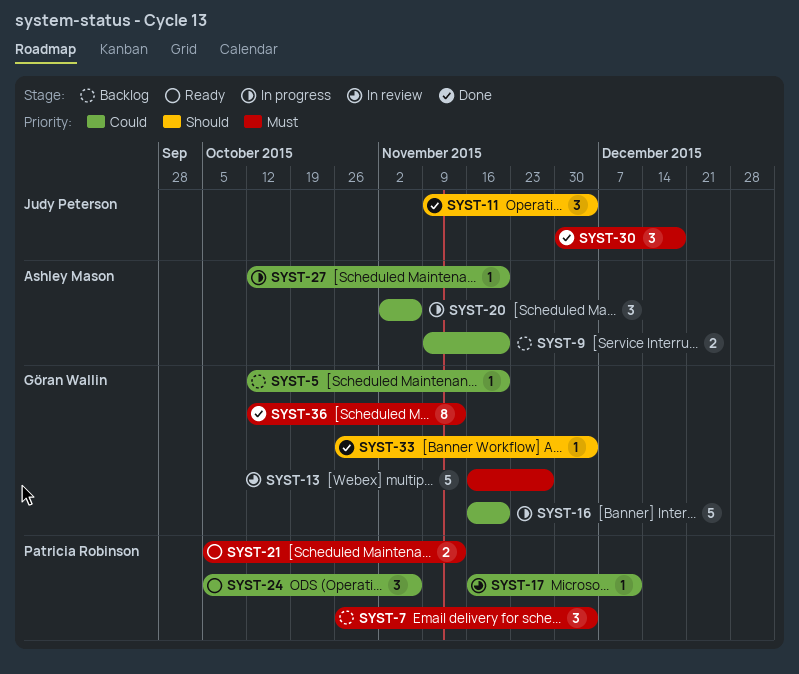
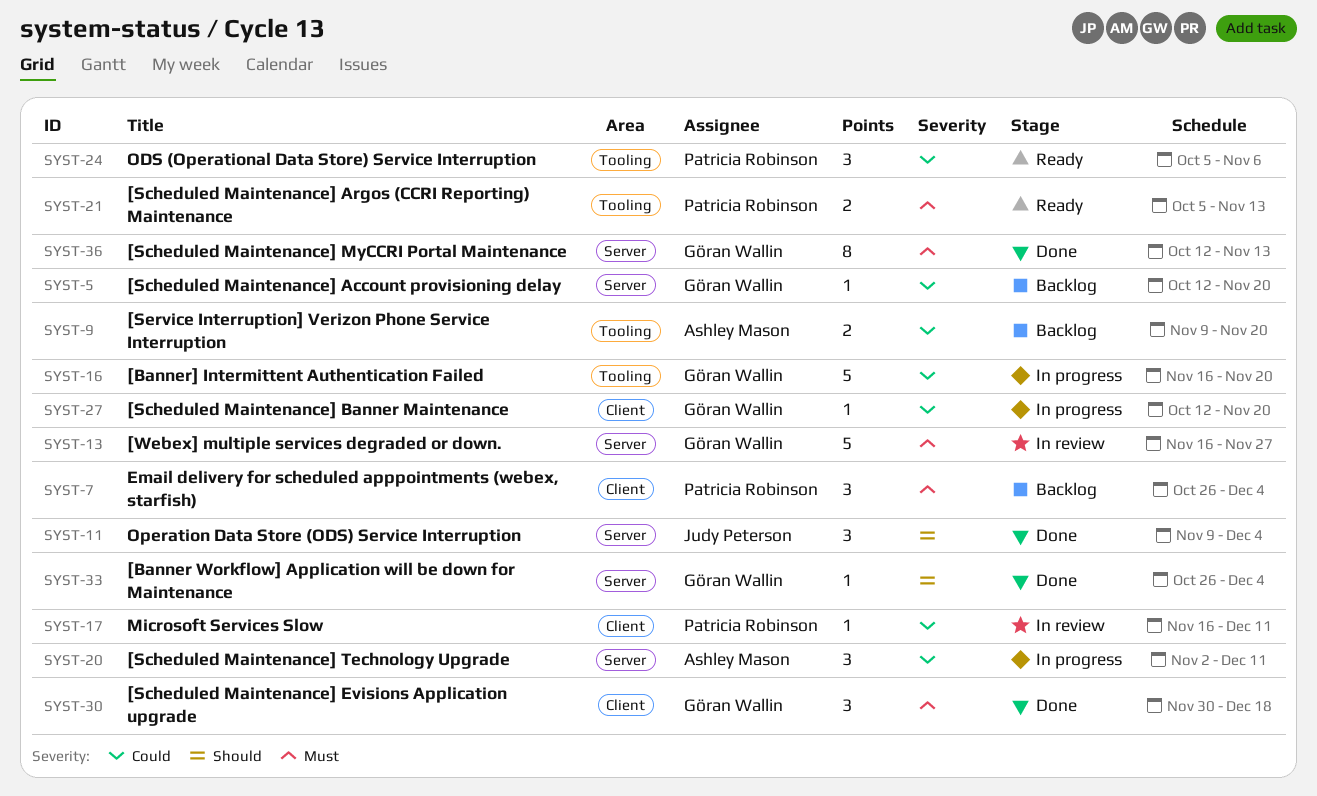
SYST-20, due: Nov 6 -> Dec 11
SYST-27, owner: Ashley Mason -> Göran Wallin
SYST-30, owner: Judy Peterson -> Göran Wallin

